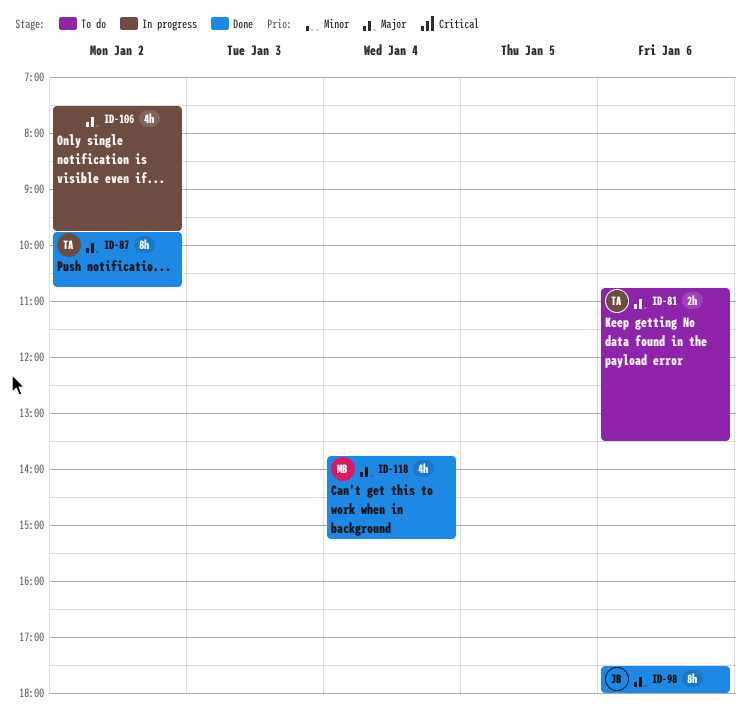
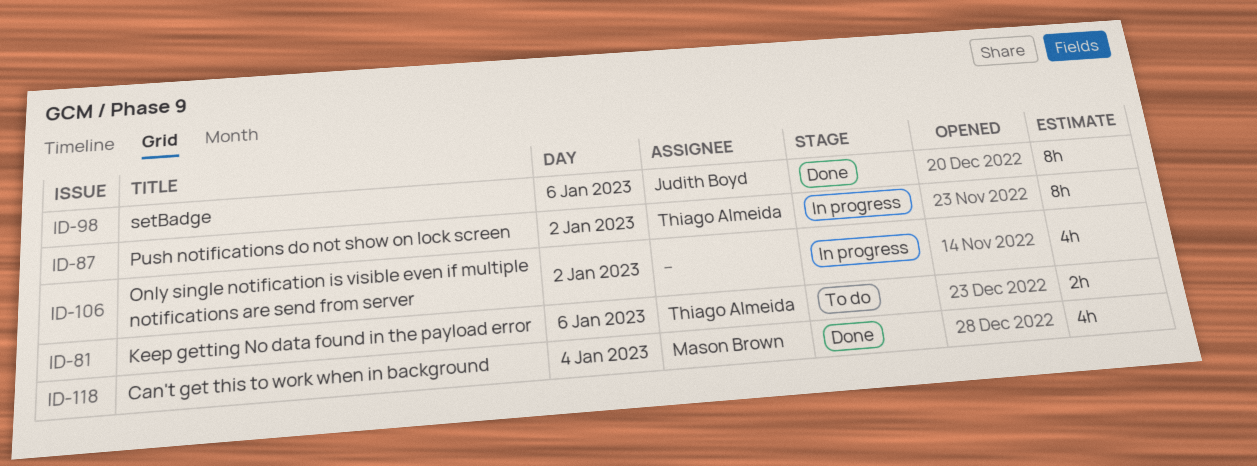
ID-87, status: Done -> In progress

